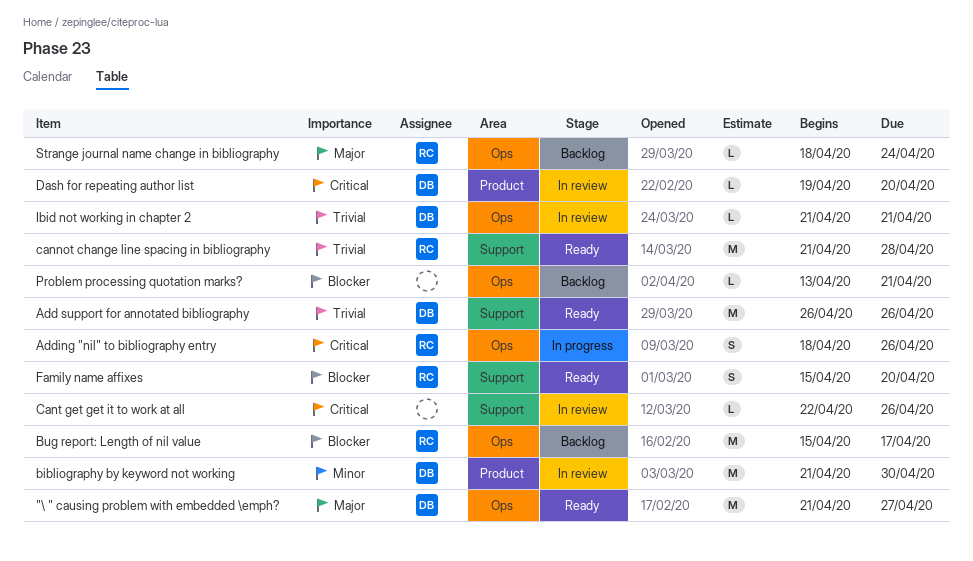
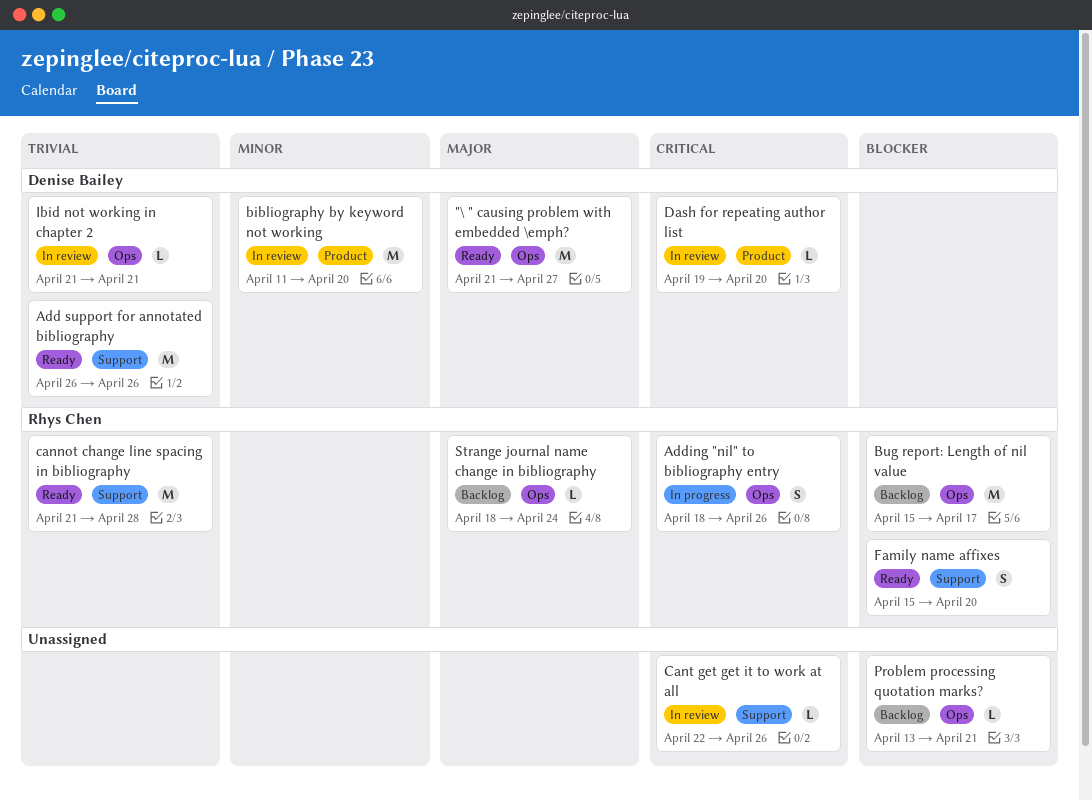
bibliography by keyword not working, start: Apr 21 -> Apr 11
bibliography by keyword not working, due: Apr 30 -> Apr 20

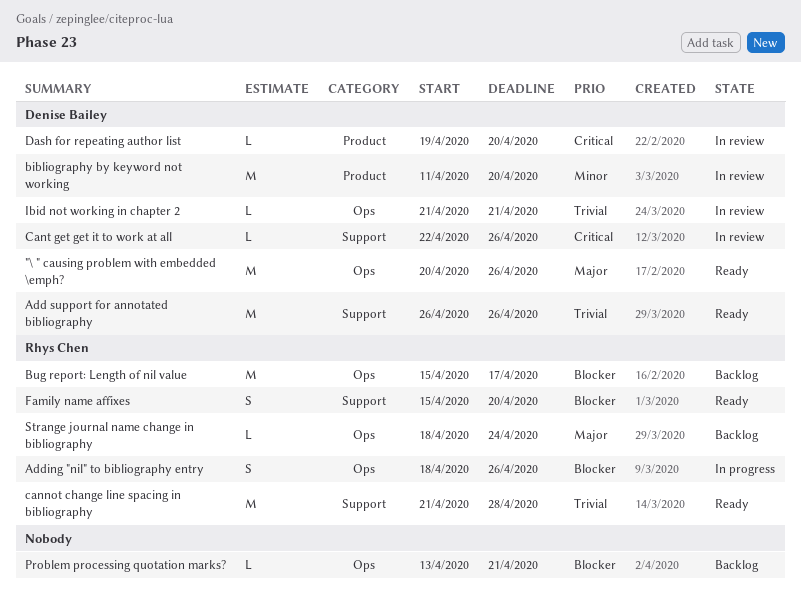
"\ " causing problem with embedded \emph?, start: Apr 21 -> Apr 20
"\ " causing problem with embedded \emph?, due: Apr 27 -> Apr 26
Adding "nil" to bibliography entry, priority: Critical -> Blocker
Cant get get it to work at all, owner: none -> Denise Bailey

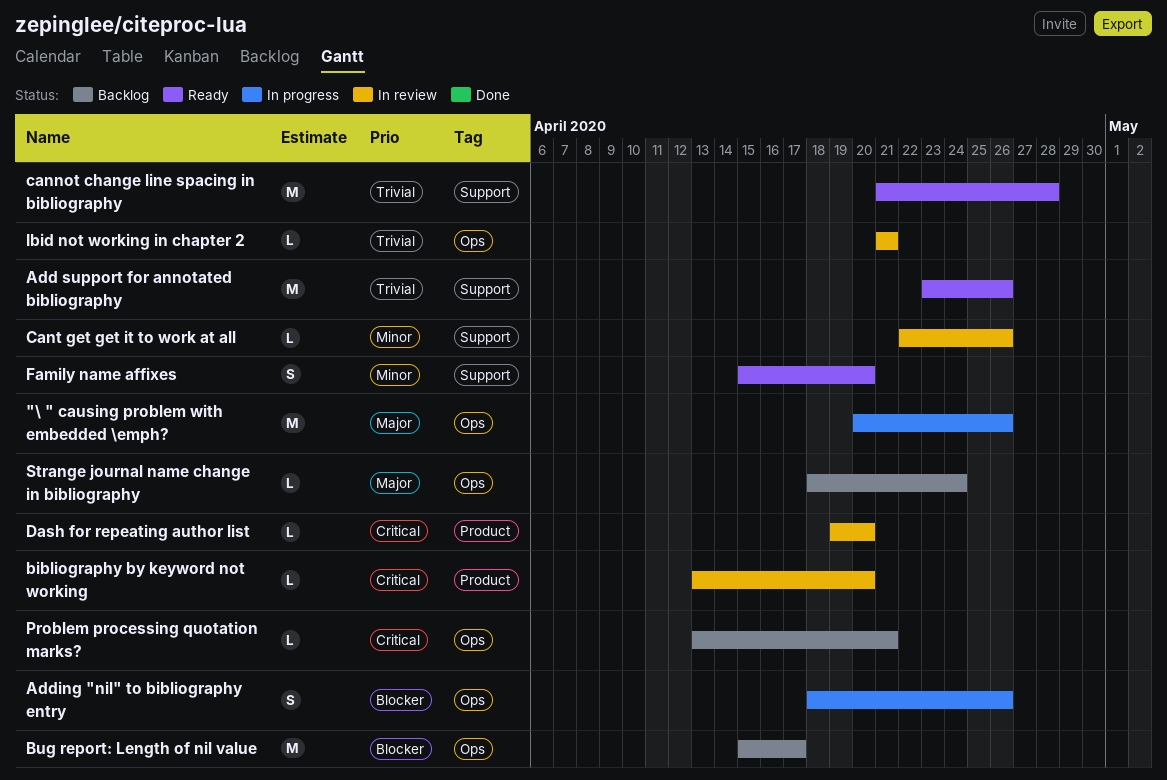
"\ " causing problem with embedded \emph?, status: Ready -> In progress
Add support for annotated bibliography, start: Apr 26 -> Apr 23
bibliography by keyword not working, priority: Minor -> Critical
bibliography by keyword not working, estimate: M -> L
bibliography by keyword not working, start: Apr 11 -> Apr 13
Cant get get it to work at all, priority: Critical -> Minor
Family name affixes, priority: Blocker -> Minor
Problem processing quotation marks?, priority: Blocker -> Critical

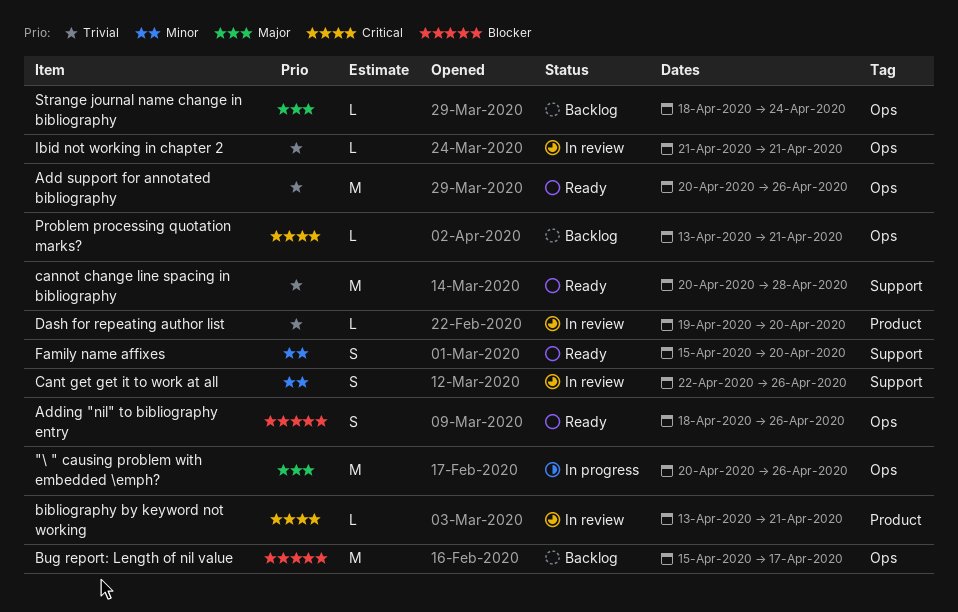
Add support for annotated bibliography, label: Support -> Ops
Add support for annotated bibliography, start: Apr 23 -> Apr 20
Adding "nil" to bibliography entry, status: In progress -> Ready
bibliography by keyword not working, due: Apr 20 -> Apr 21
cannot change line spacing in bibliography, start: Apr 21 -> Apr 20
Cant get get it to work at all, estimate: L -> S
Dash for repeating author list, priority: Critical -> Trivial

